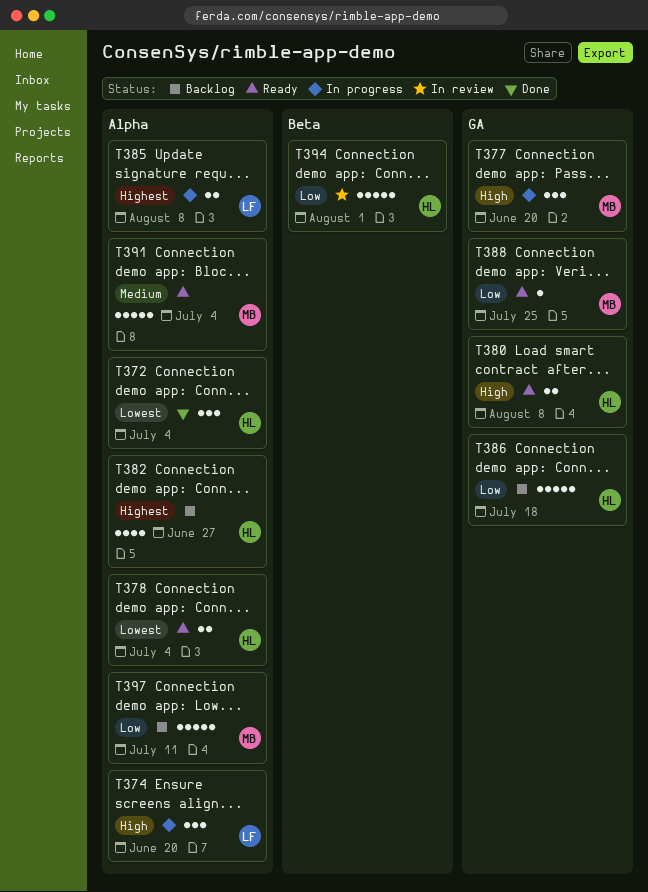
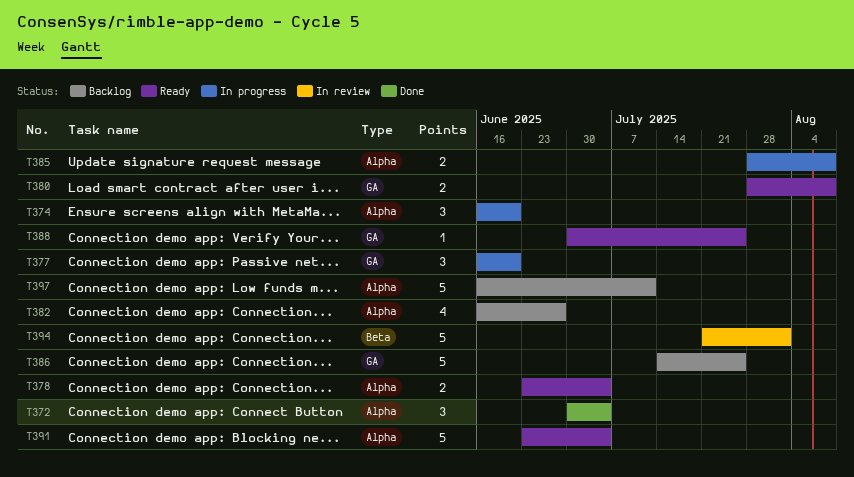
T386, due: Jul 18 -> Jul 25

